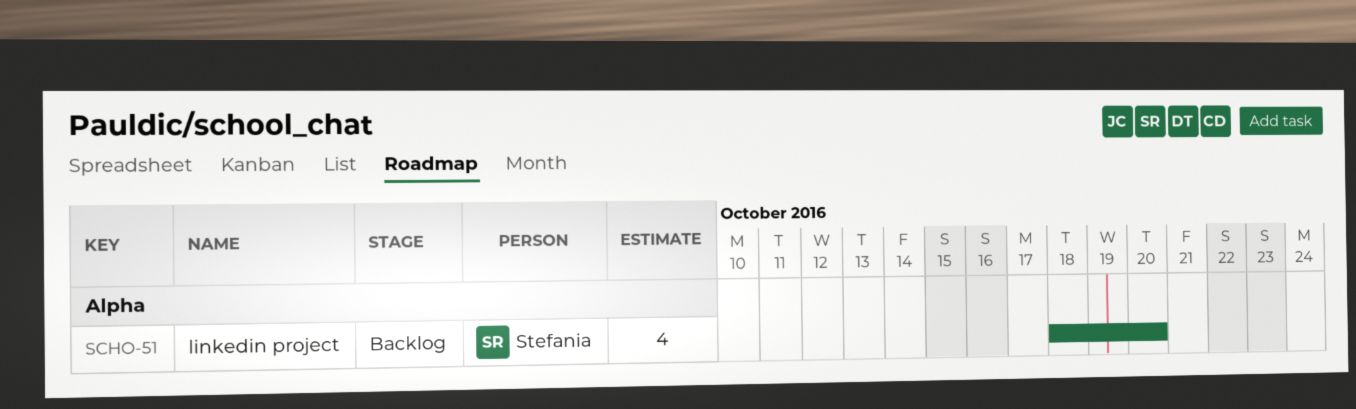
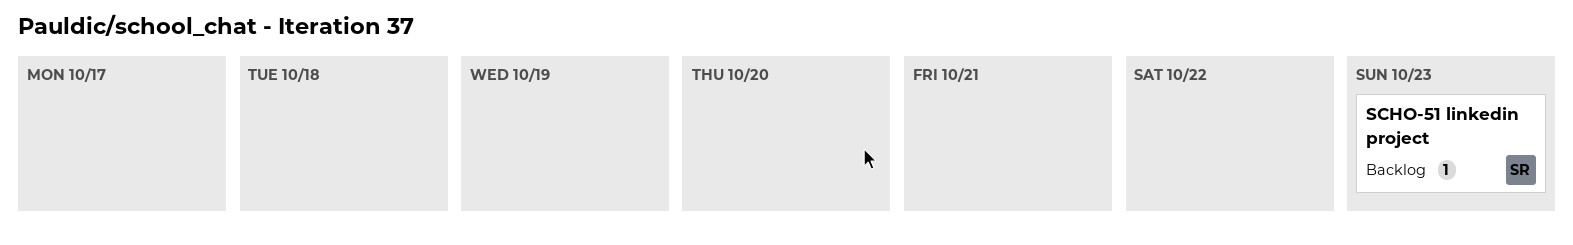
SCHO-51, estimate: 4 -> 1
SCHO-51, due: Oct 20 -> Oct 23

